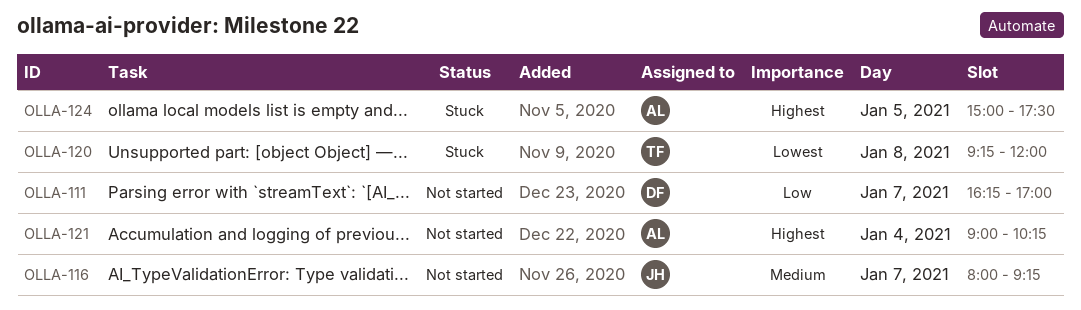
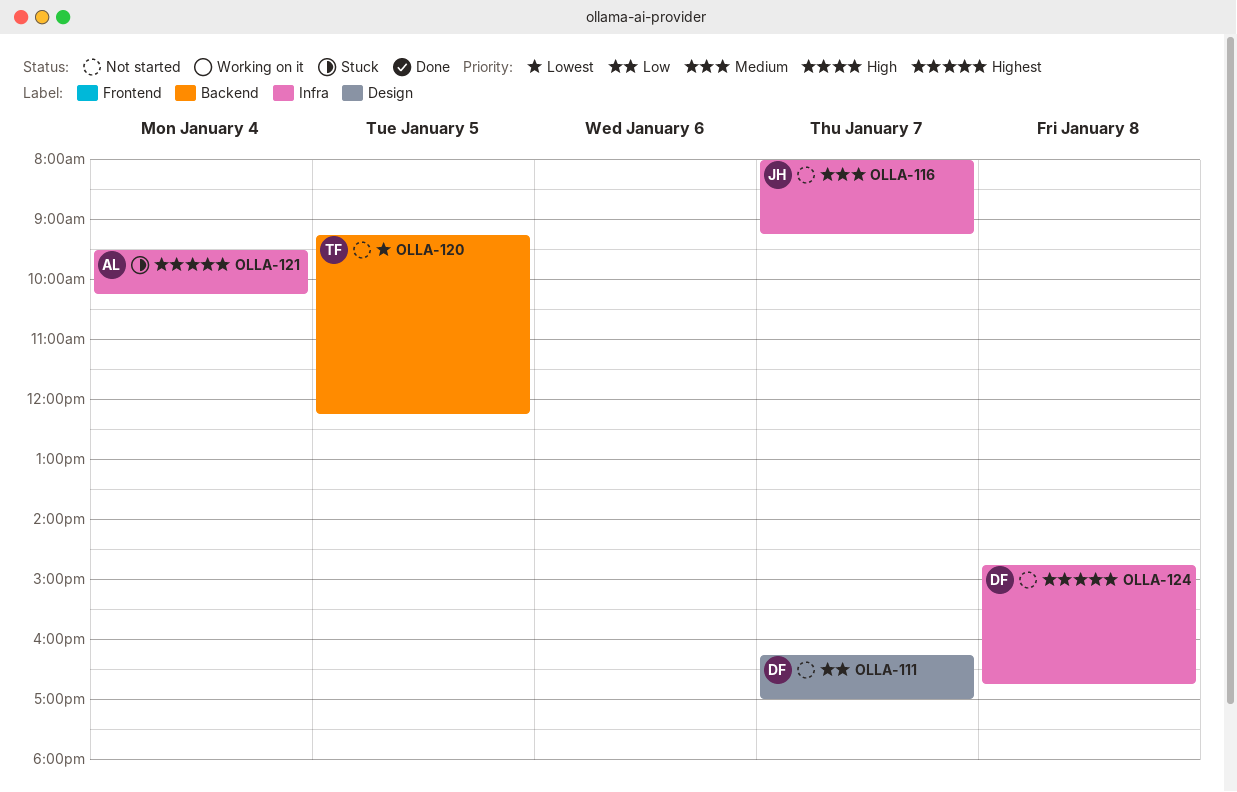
OLLA-120, status: Stuck -> Not started
OLLA-120, day: Jan 8 -> Jan 5
OLLA-120, ends: 12:00 -> 12:15
OLLA-121, status: Not started -> Stuck
OLLA-121, begins: 09:00 -> 09:30
OLLA-124, status: Stuck -> Not started
OLLA-124, owner: AL -> DF
OLLA-124, day: Jan 5 -> Jan 8
OLLA-124, begins: 15:00 -> 14:45
OLLA-124, ends: 17:30 -> 16:45

